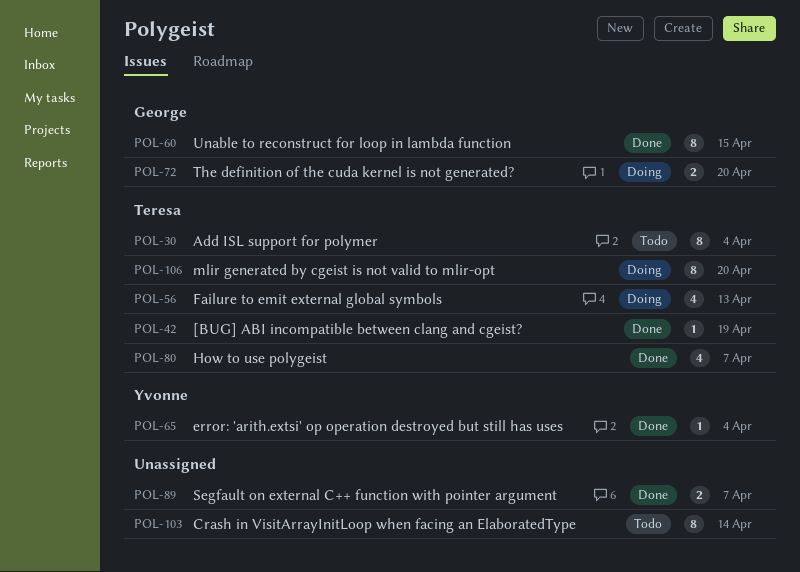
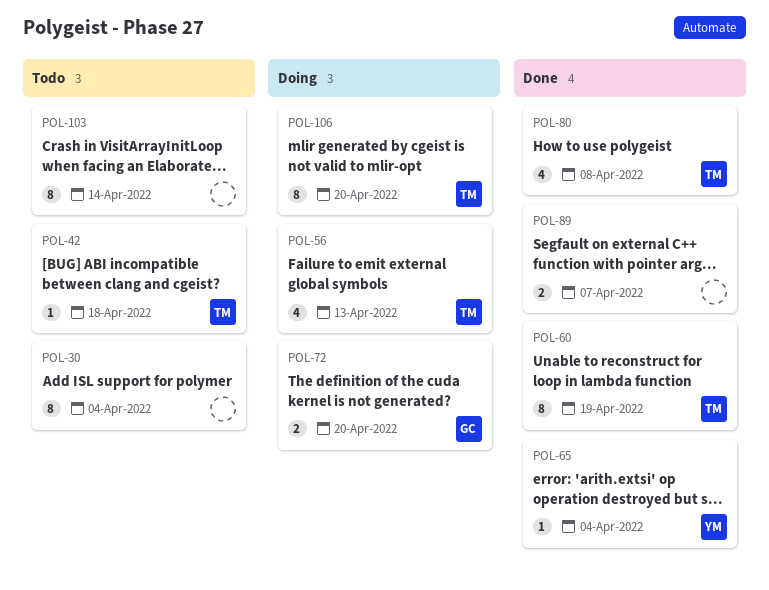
POL-30, owner: Teresa -> none
POL-42, status: Done -> Todo
POL-42, due: Apr 19 -> Apr 18
POL-60, owner: George -> Teresa
POL-60, due: Apr 15 -> Apr 19
POL-80, due: Apr 7 -> Apr 8

